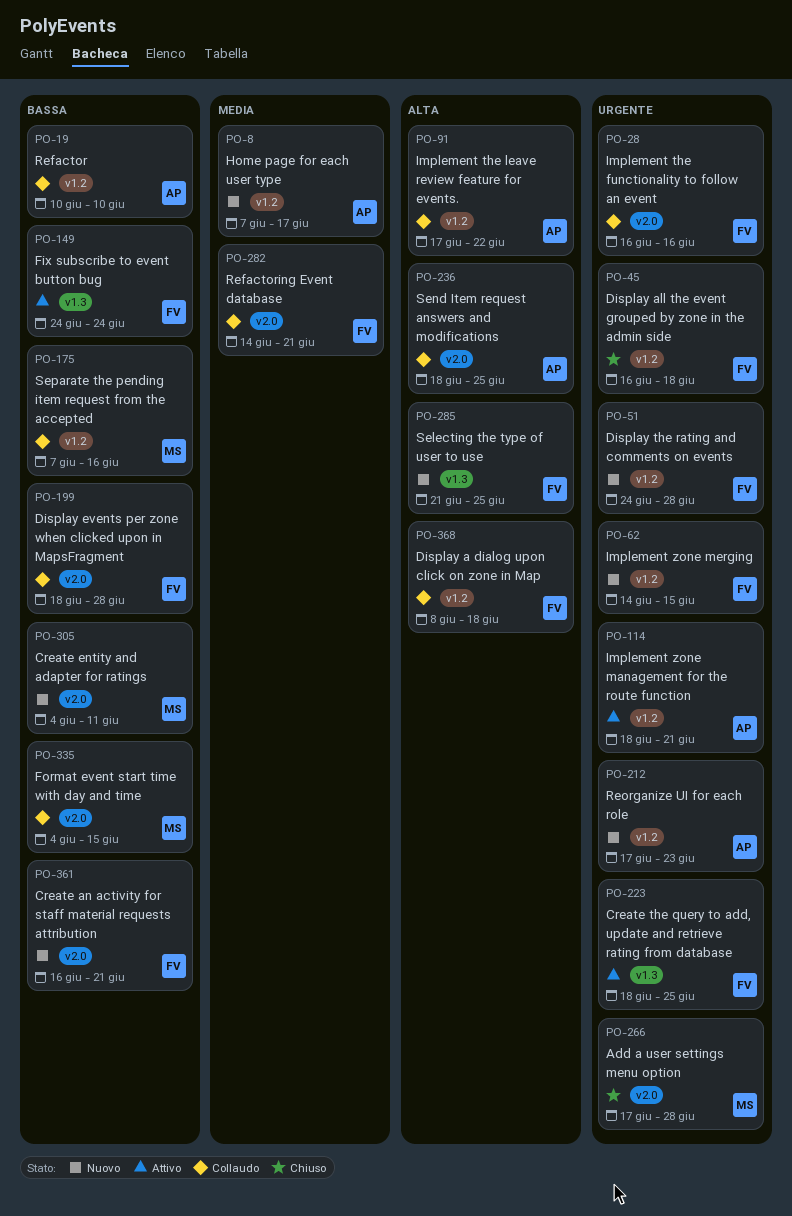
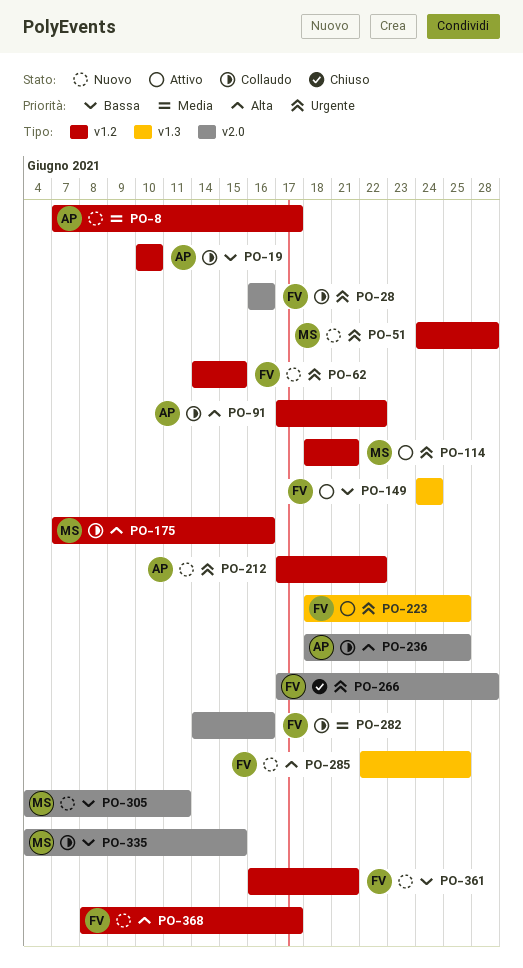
PO-45: present -> none
PO-51, owner: FV -> MS
PO-114, owner: AP -> MS
PO-175, priority: Bassa -> Alta
PO-199: present -> none
PO-212, due: Jun 23 -> Jun 22
PO-266, owner: MS -> FV
PO-282, due: Jun 21 -> Jun 16
PO-285, start: Jun 21 -> Jun 22
PO-361, label: v2.0 -> v1.2
PO-368, status: Collaudo -> Nuovo
PO-368, due: Jun 18 -> Jun 17

